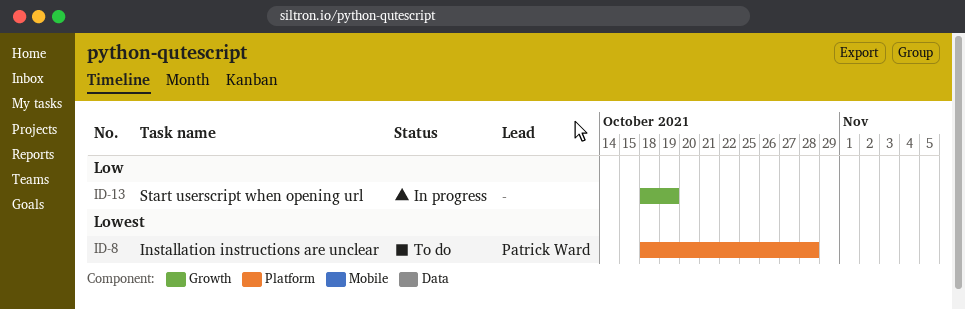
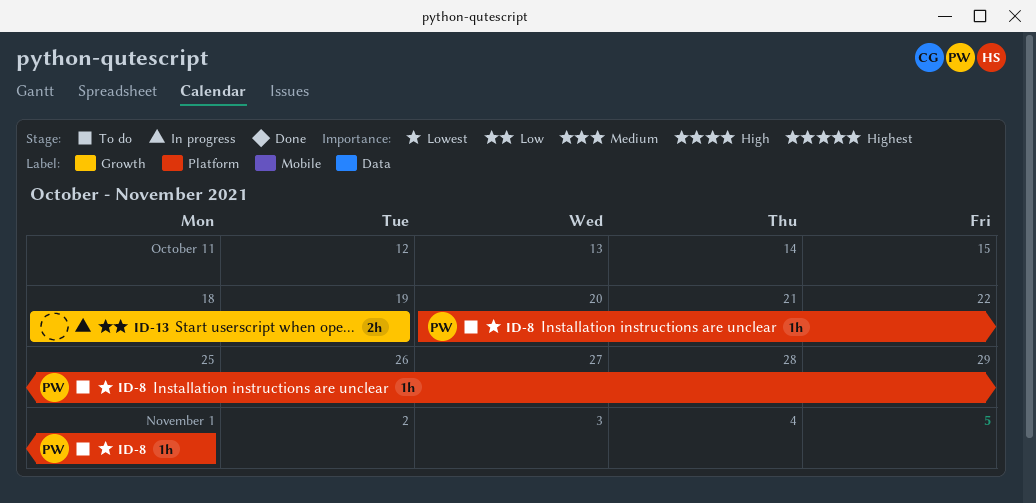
ID-8, start: Oct 18 -> Oct 20
ID-8, due: Oct 28 -> Nov 1

